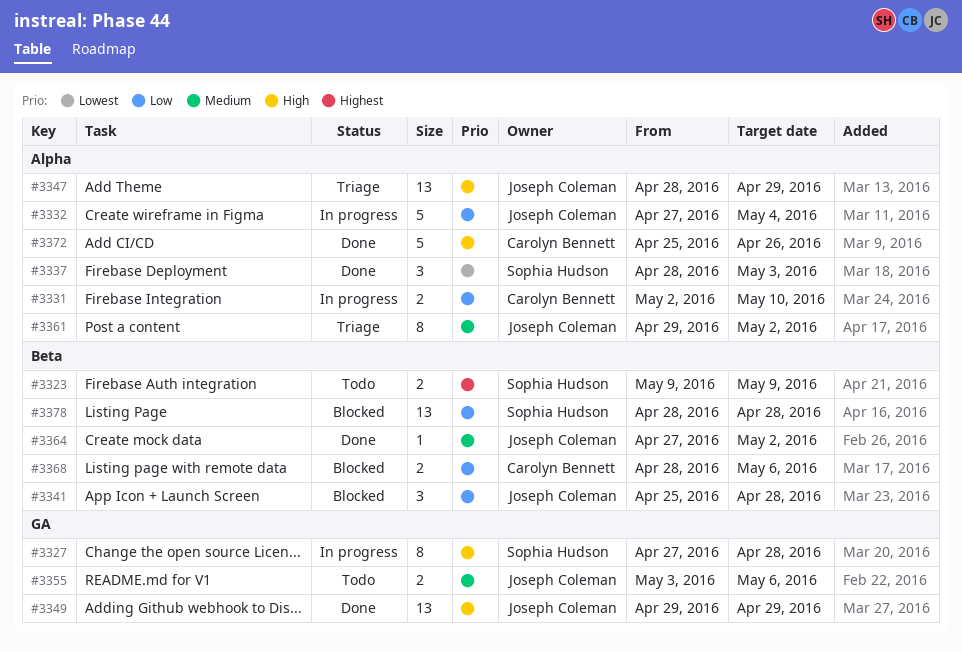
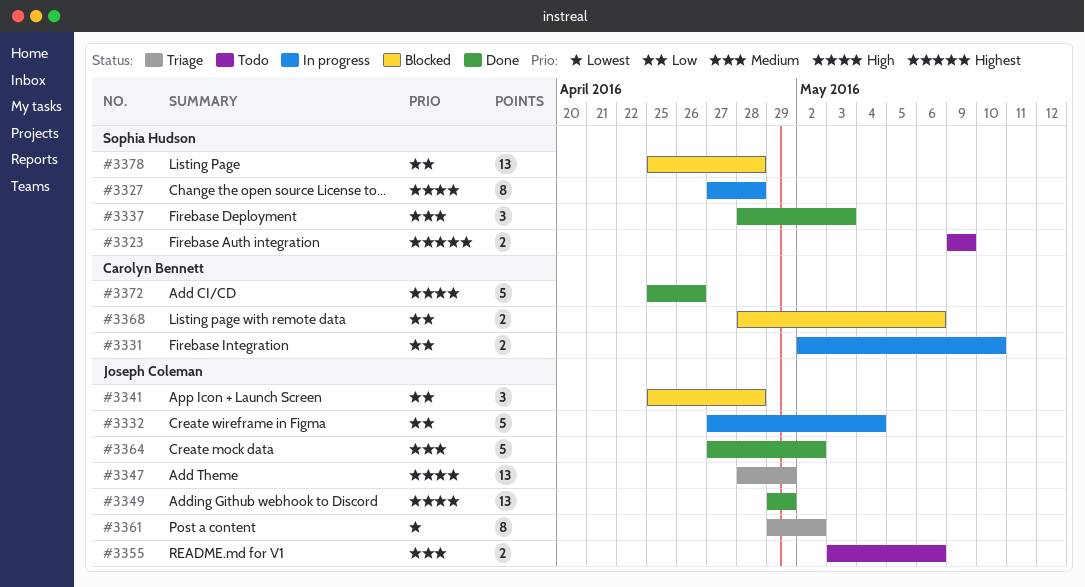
#3337, priority: Lowest -> Medium
#3361, priority: Medium -> Lowest
#3364, estimate: 1 -> 5
#3378, start: Apr 28 -> Apr 25

